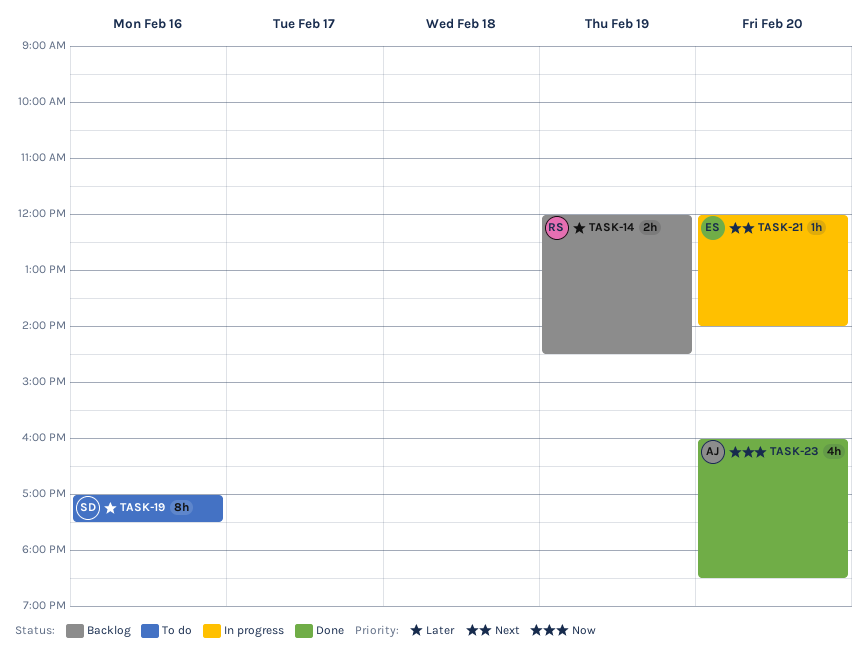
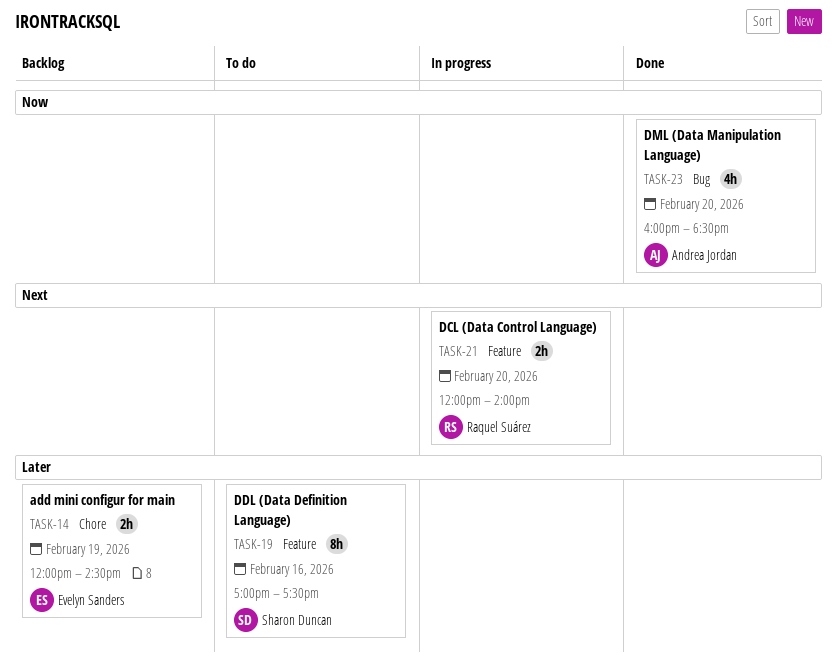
TASK-14, owner: Raquel Suárez -> Evelyn Sanders
TASK-21, owner: Evelyn Sanders -> Raquel Suárez
TASK-21, estimate: 1h -> 2h

